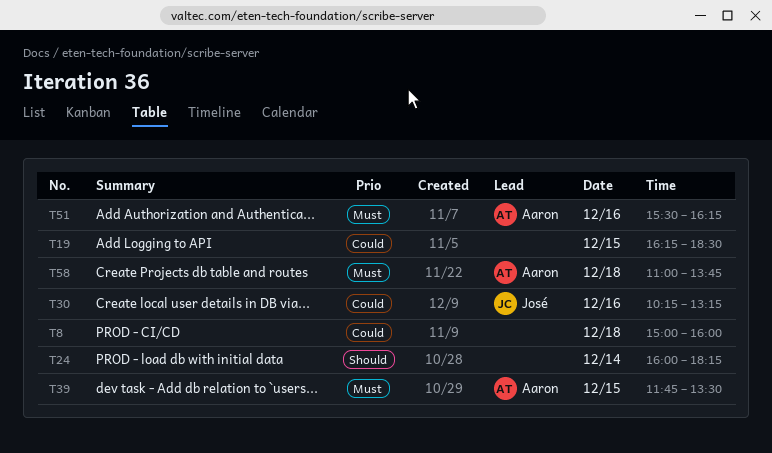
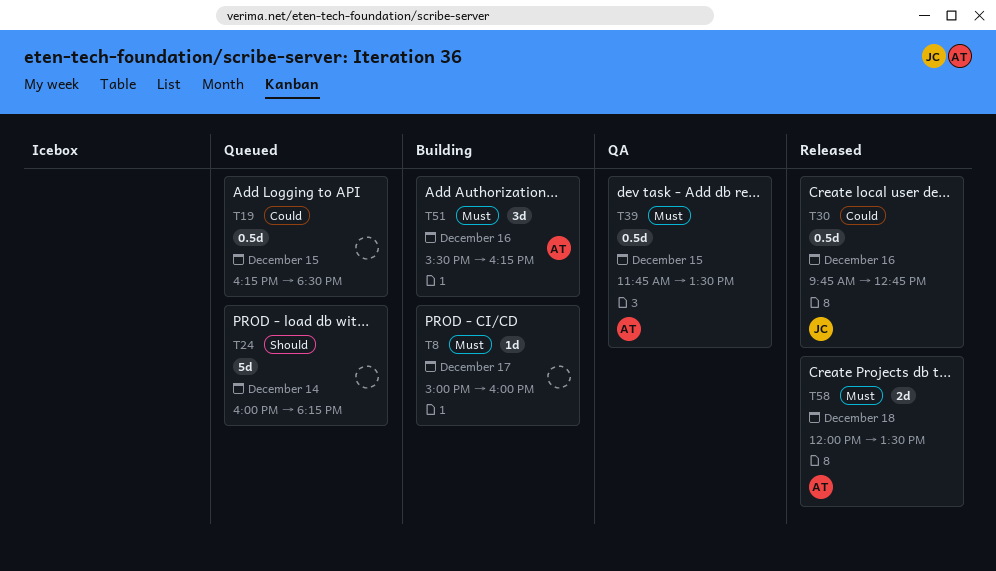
T8, priority: Could -> Must
T8, day: Dec 18 -> Dec 17
T30, begins: 10:15 -> 09:45
T30, ends: 13:15 -> 12:45
T58, begins: 11:00 -> 12:00
T58, ends: 13:45 -> 13:30

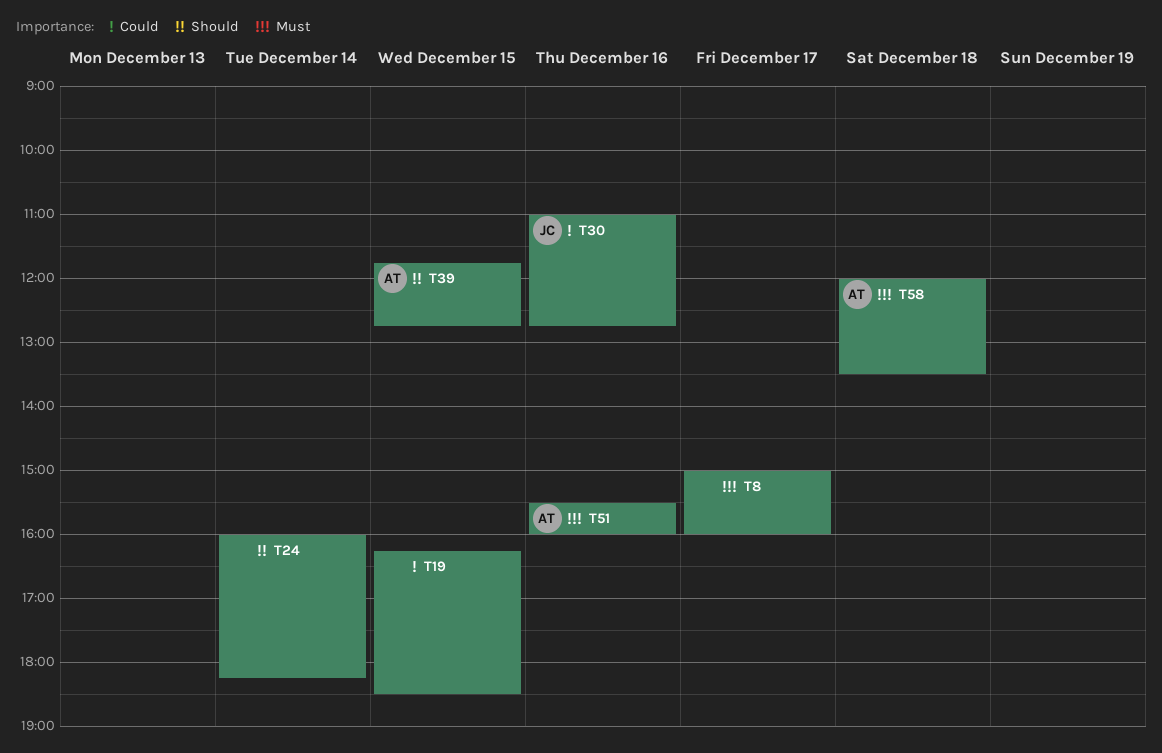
T30, begins: 09:45 -> 11:00
T39, priority: Must -> Should
T39, ends: 13:30 -> 12:45
T51, ends: 16:15 -> 16:00

